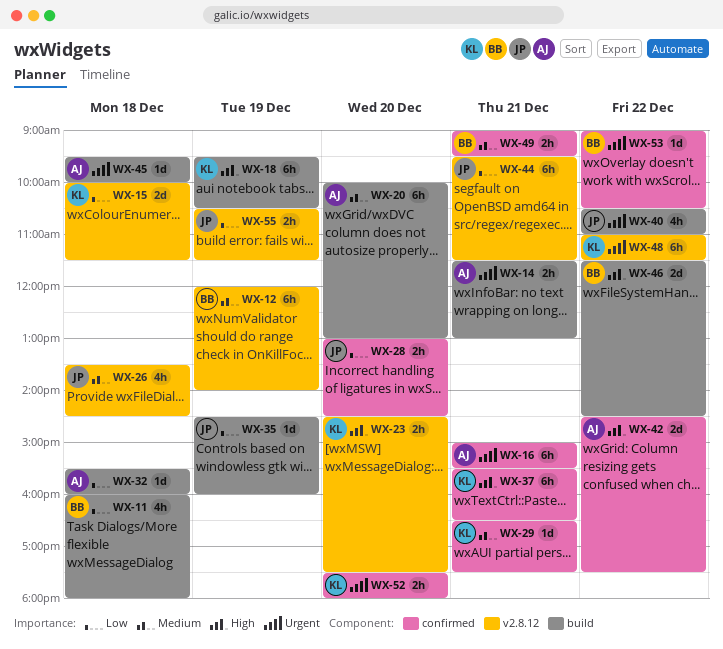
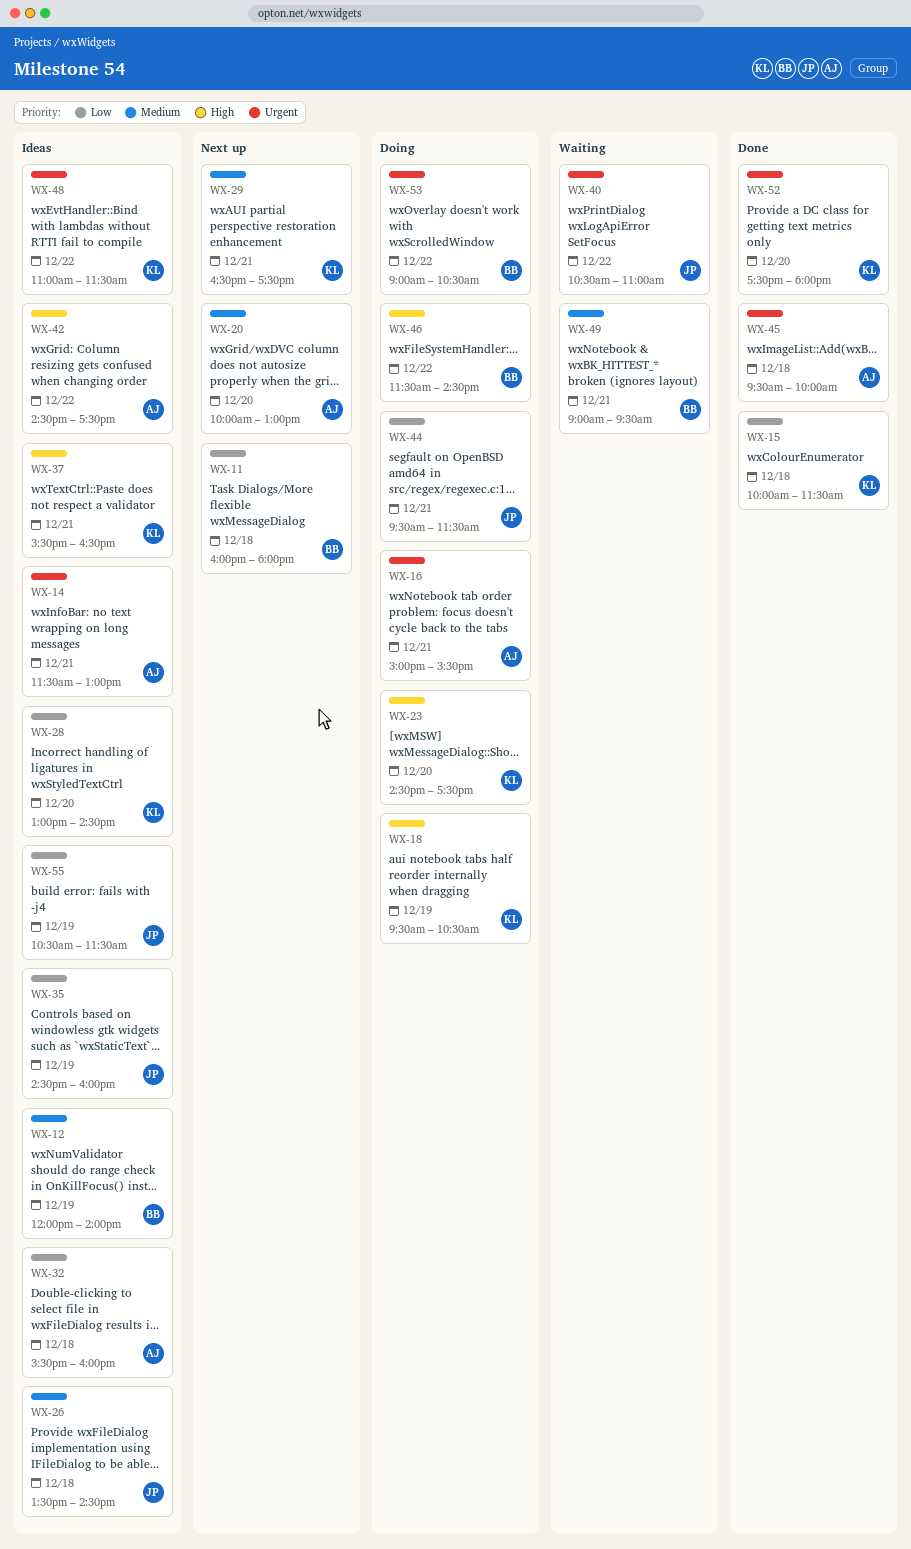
WX-28, owner: JP -> KL

